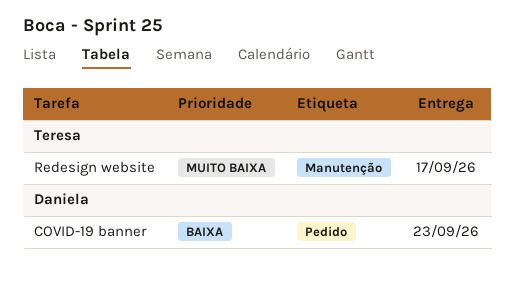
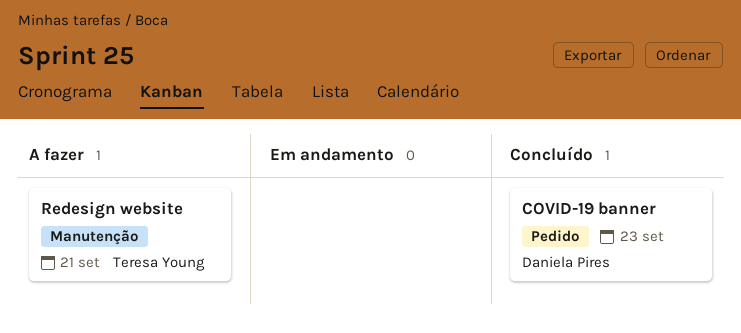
Redesign website, due: Sep 17 -> Sep 21

